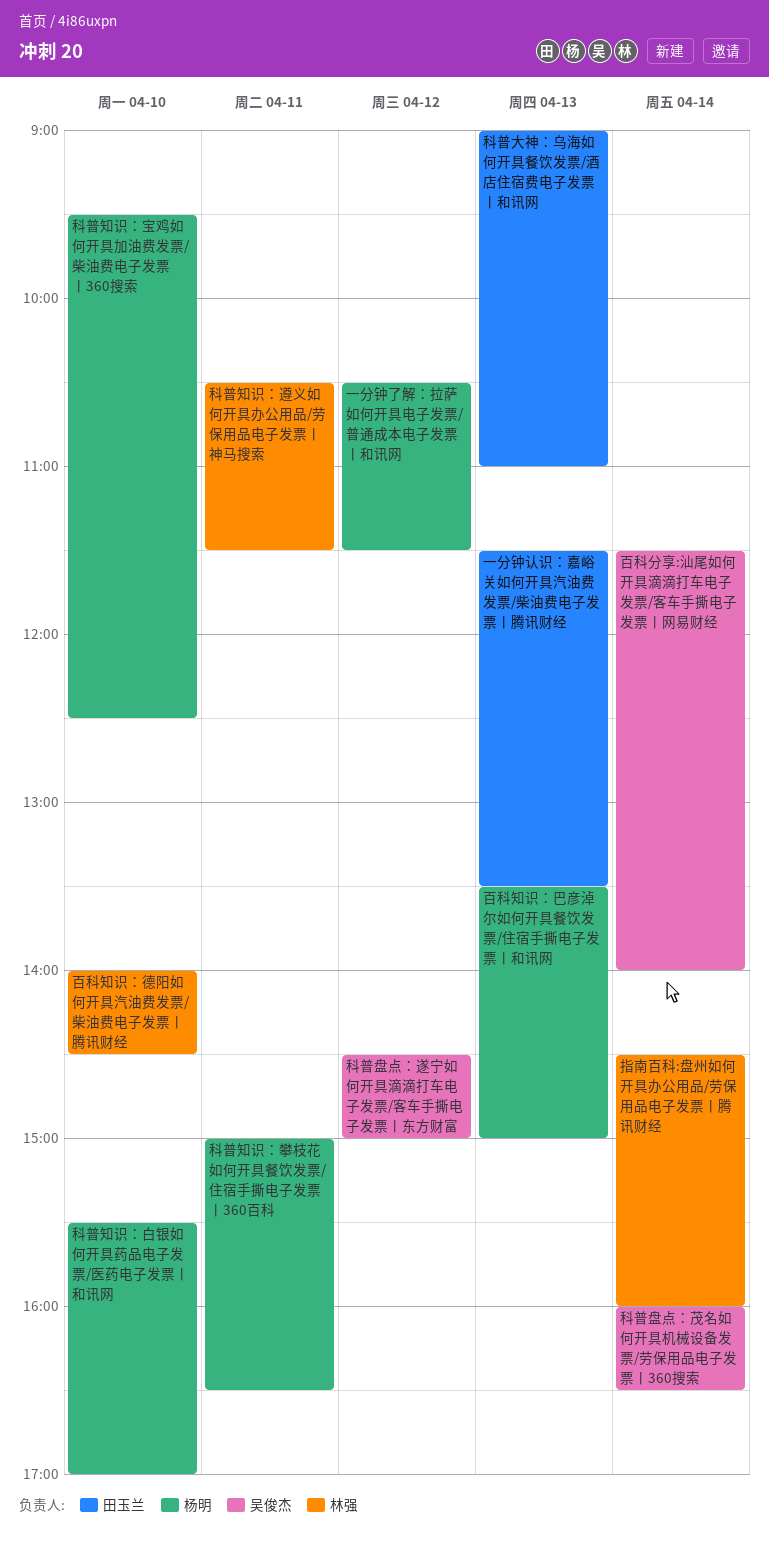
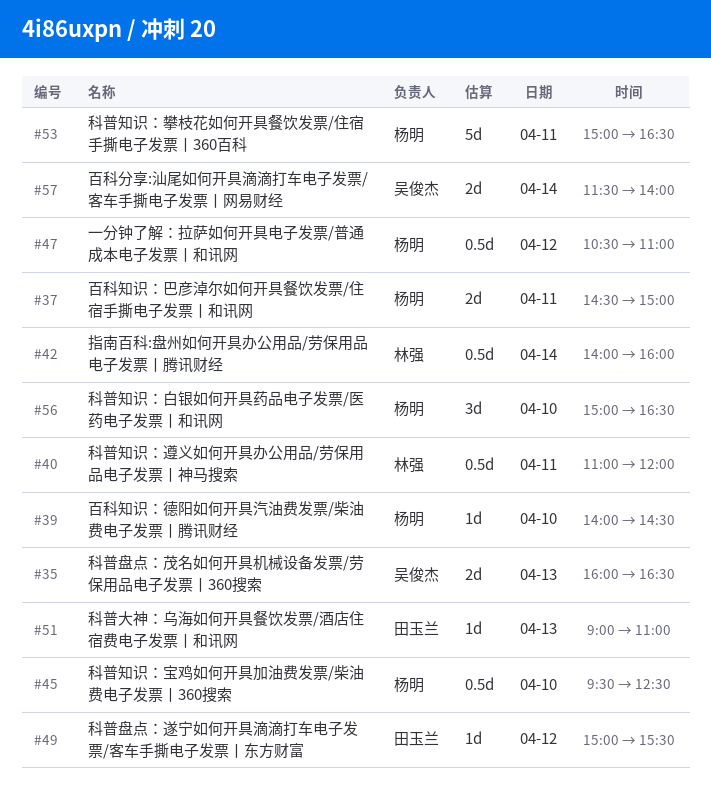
一分钟了解：拉萨如何开具电子发票/普通成本电子发票丨和讯网, ends: 11:30 -> 11:00
一分钟认识：嘉峪关如何开具汽油费发票/柴油费电子发票丨腾讯财经: present -> none
指南百科:盘州如何开具办公用品/劳保用品电子发票丨腾讯财经, begins: 14:30 -> 14:00
百科知识：巴彦淖尔如何开具餐饮发票/住宿手撕电子发票丨和讯网, day: Apr 13 -> Apr 11
百科知识：巴彦淖尔如何开具餐饮发票/住宿手撕电子发票丨和讯网, begins: 13:30 -> 14:30
百科知识：德阳如何开具汽油费发票/柴油费电子发票丨腾讯财经, owner: 林强 -> 杨明
科普盘点：茂名如何开具机械设备发票/劳保用品电子发票丨360搜索, day: Apr 14 -> Apr 13
科普盘点：遂宁如何开具滴滴打车电子发票/客车手撕电子发票丨东方财富, owner: 吴俊杰 -> 田玉兰
科普盘点：遂宁如何开具滴滴打车电子发票/客车手撕电子发票丨东方财富, begins: 14:30 -> 15:00
科普盘点：遂宁如何开具滴滴打车电子发票/客车手撕电子发票丨东方财富, ends: 15:00 -> 15:30
科普知识：白银如何开具药品电子发票/医药电子发票丨和讯网, begins: 15:30 -> 15:00
科普知识：白银如何开具药品电子发票/医药电子发票丨和讯网, ends: 17:00 -> 16:30
科普知识：遵义如何开具办公用品/劳保用品电子发票丨神马搜索, begins: 10:30 -> 11:00
科普知识：遵义如何开具办公用品/劳保用品电子发票丨神马搜索, ends: 11:30 -> 12:00

